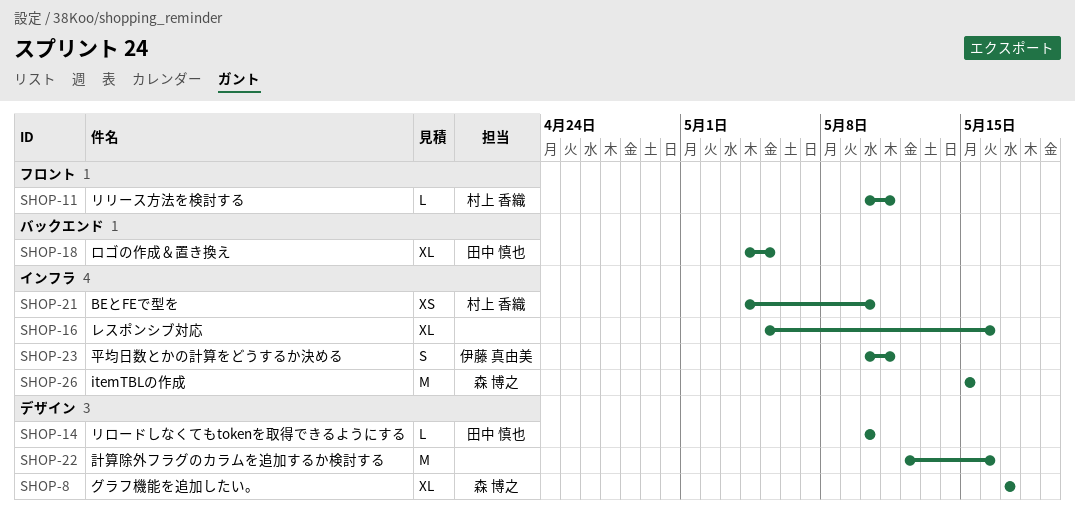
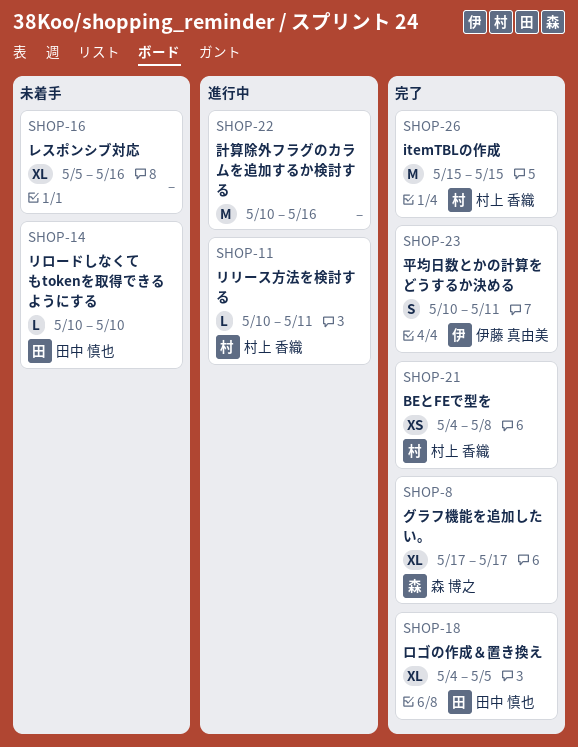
SHOP-21, due: May 10 -> May 8
SHOP-22, start: May 12 -> May 10
SHOP-26, owner: 森 博之 -> 村上 香織

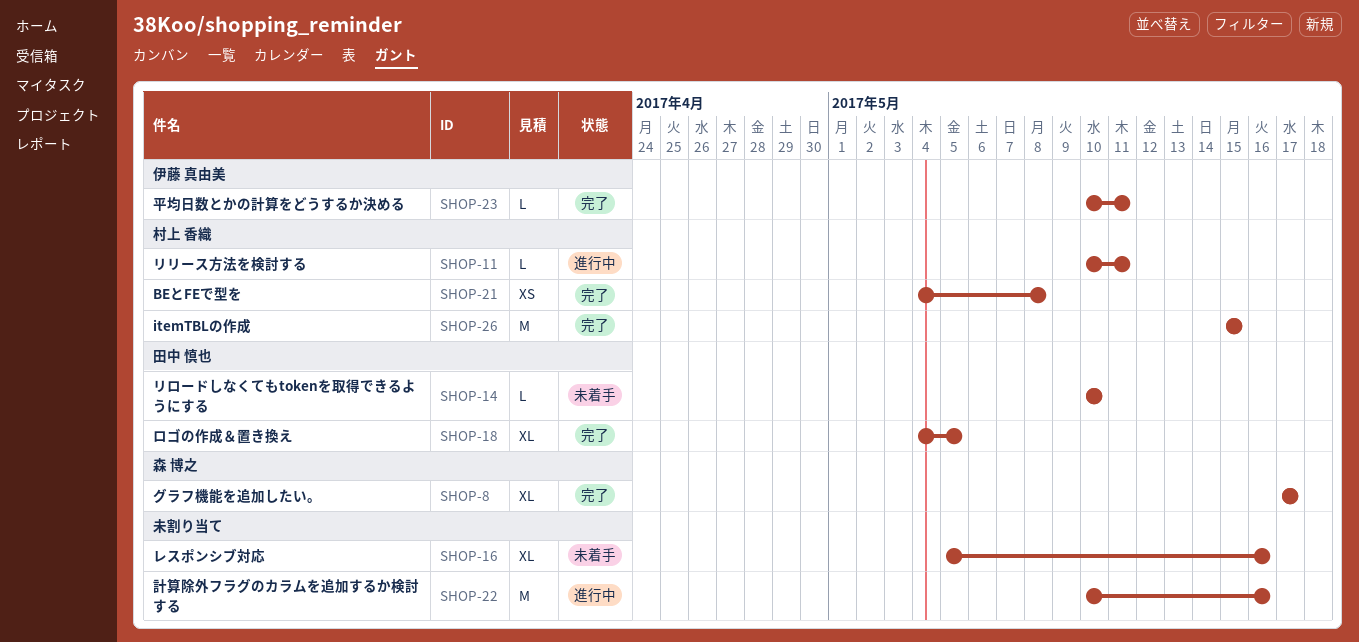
SHOP-23, estimate: S -> L

